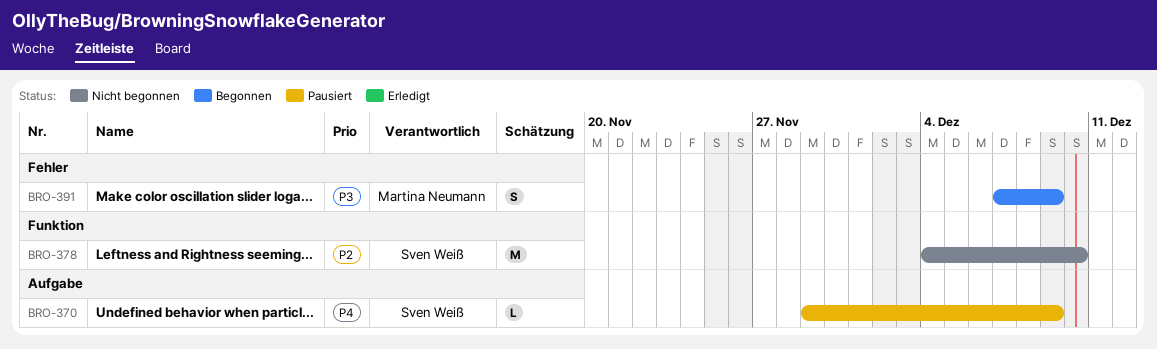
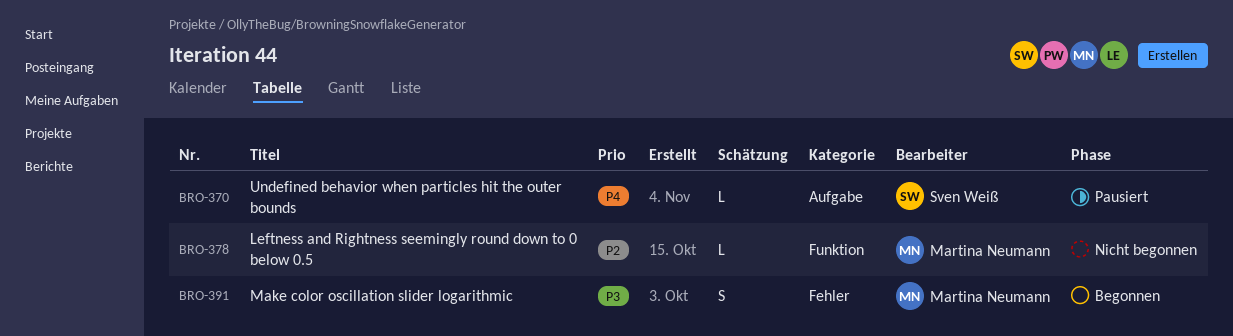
BRO-378, owner: Sven Weiß -> Martina Neumann
BRO-378, estimate: M -> L

